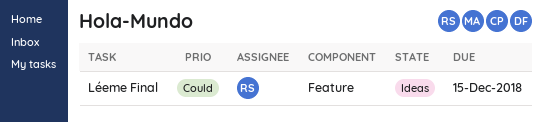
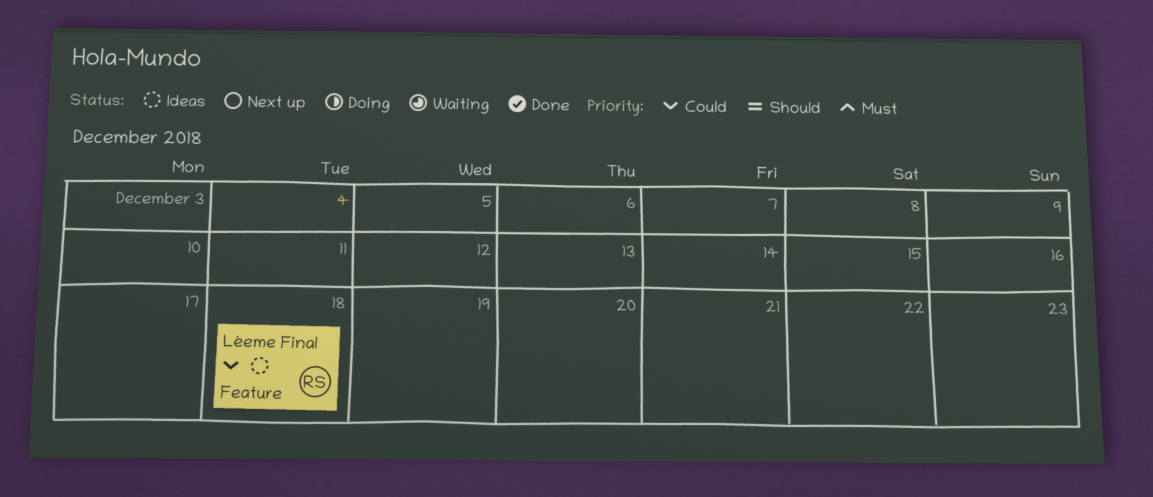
Léeme Final, due: Dec 15 -> Dec 18

